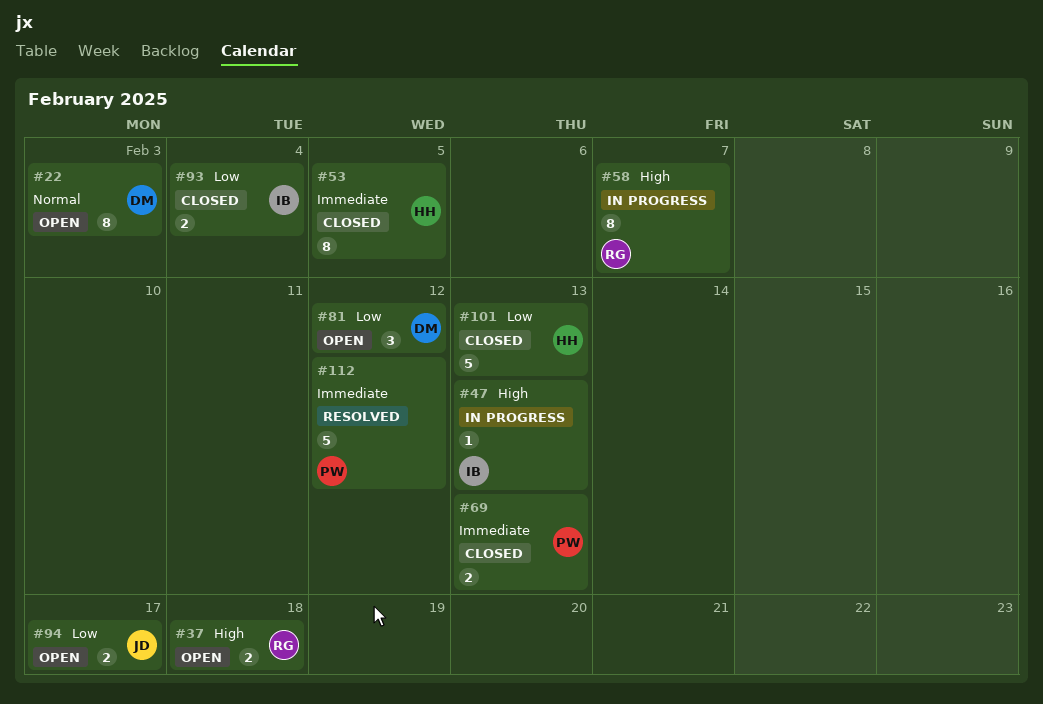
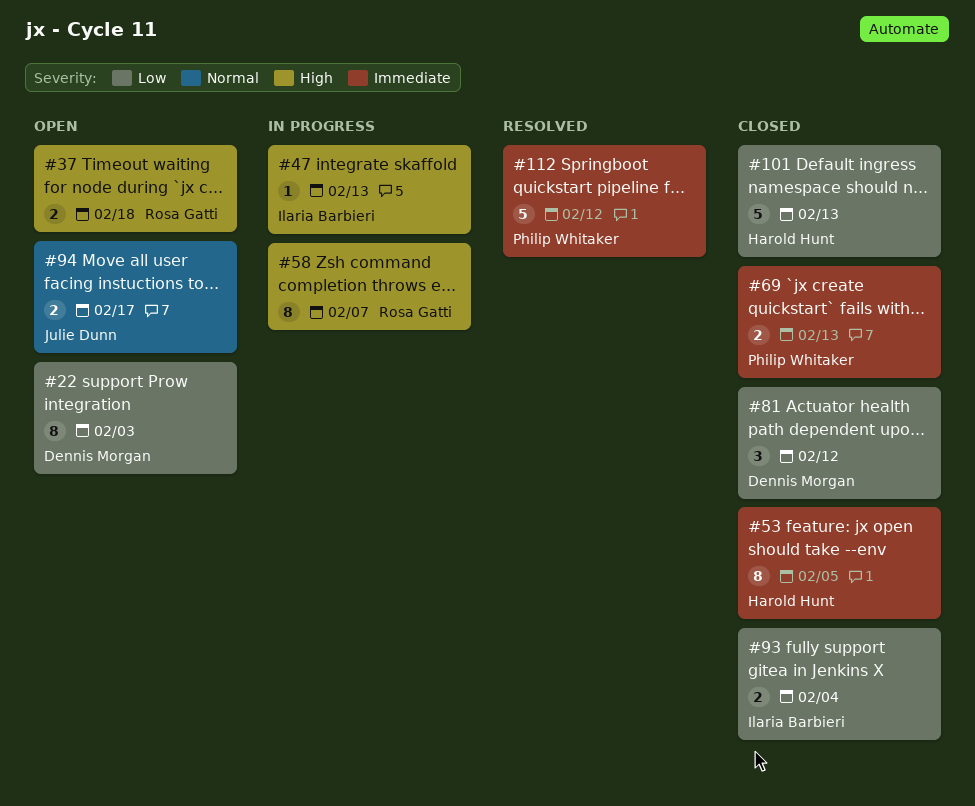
#22, priority: Normal -> Low
#81, status: Open -> Closed
#94, priority: Low -> Normal

